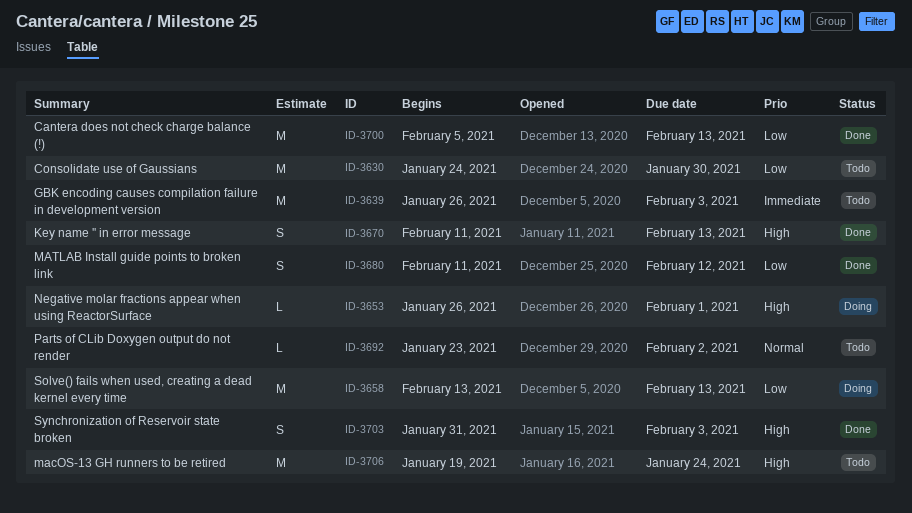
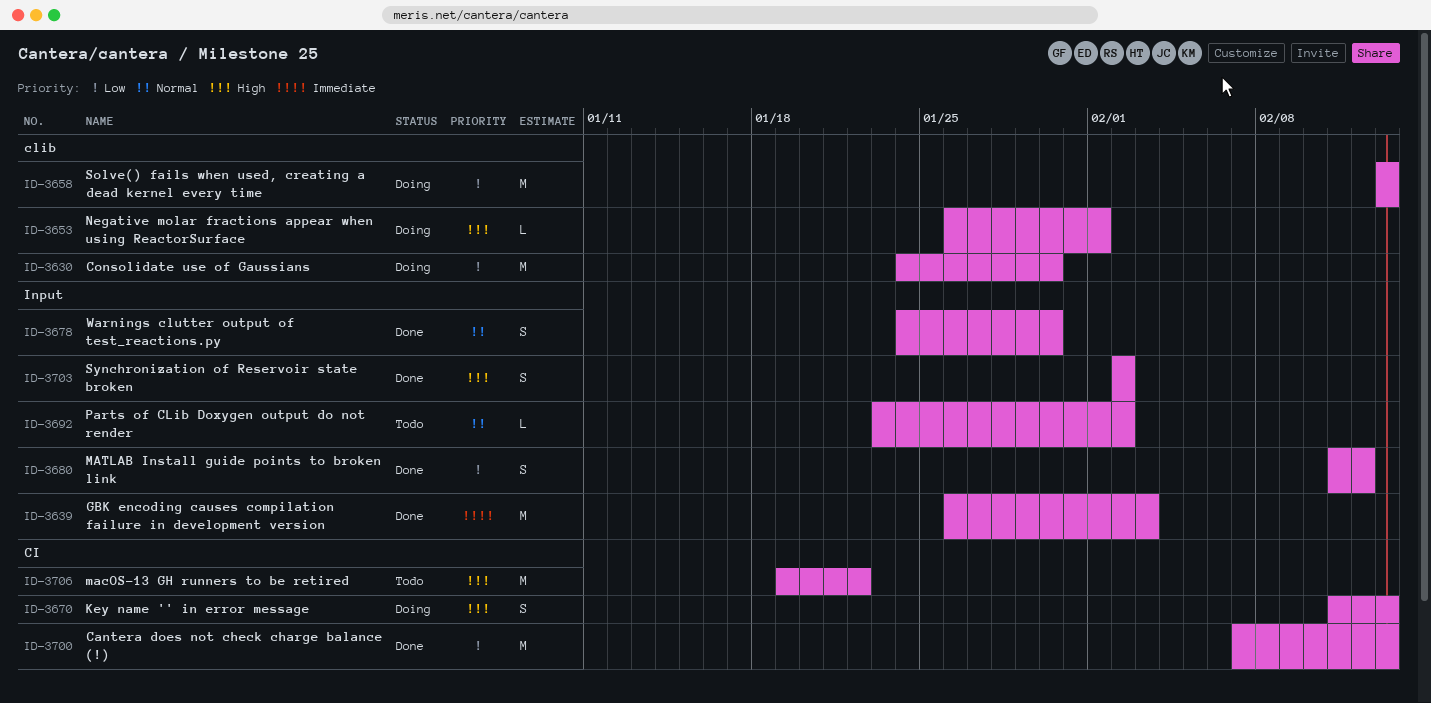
ID-3630, status: Todo -> Doing
ID-3639, status: Todo -> Done
ID-3670, status: Done -> Doing
ID-3678: none -> present
ID-3700, start: Feb 5 -> Feb 7
ID-3703, start: Jan 31 -> Feb 2
ID-3703, due: Feb 3 -> Feb 2
ID-3706, due: Jan 24 -> Jan 22

